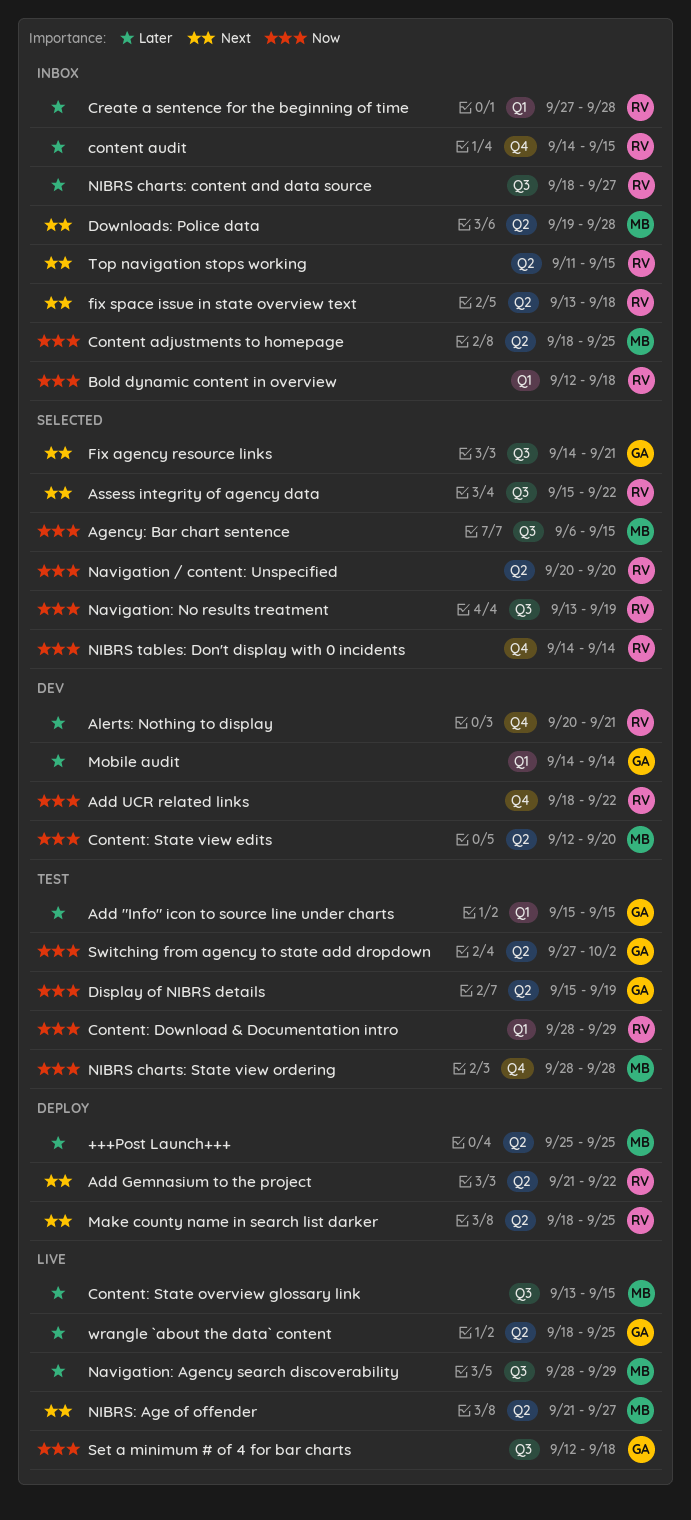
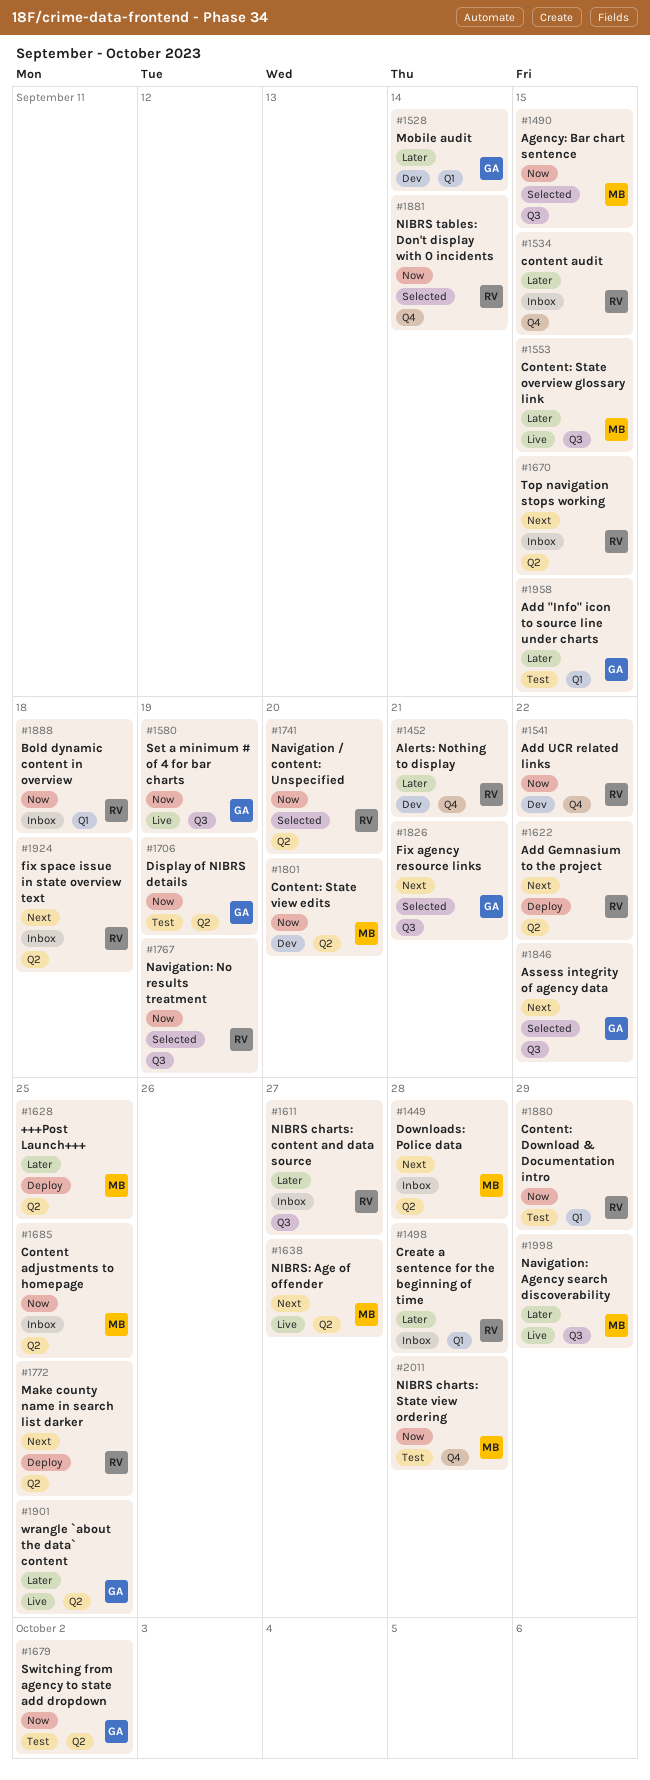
Assess integrity of agency data, owner: RV -> GA
Set a minimum # of 4 for bar charts, due: Sep 18 -> Sep 19

